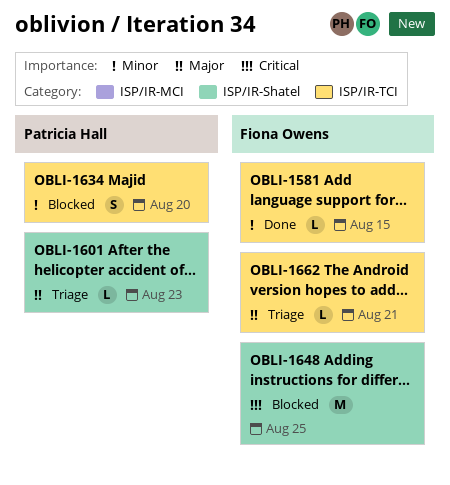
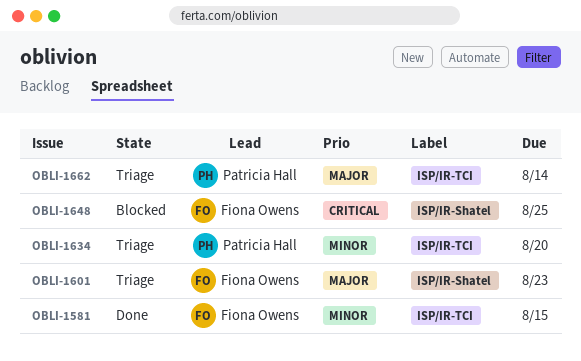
OBLI-1601, owner: Patricia Hall -> Fiona Owens
OBLI-1634, status: Blocked -> Triage
OBLI-1662, owner: Fiona Owens -> Patricia Hall
OBLI-1662, due: Aug 21 -> Aug 14

